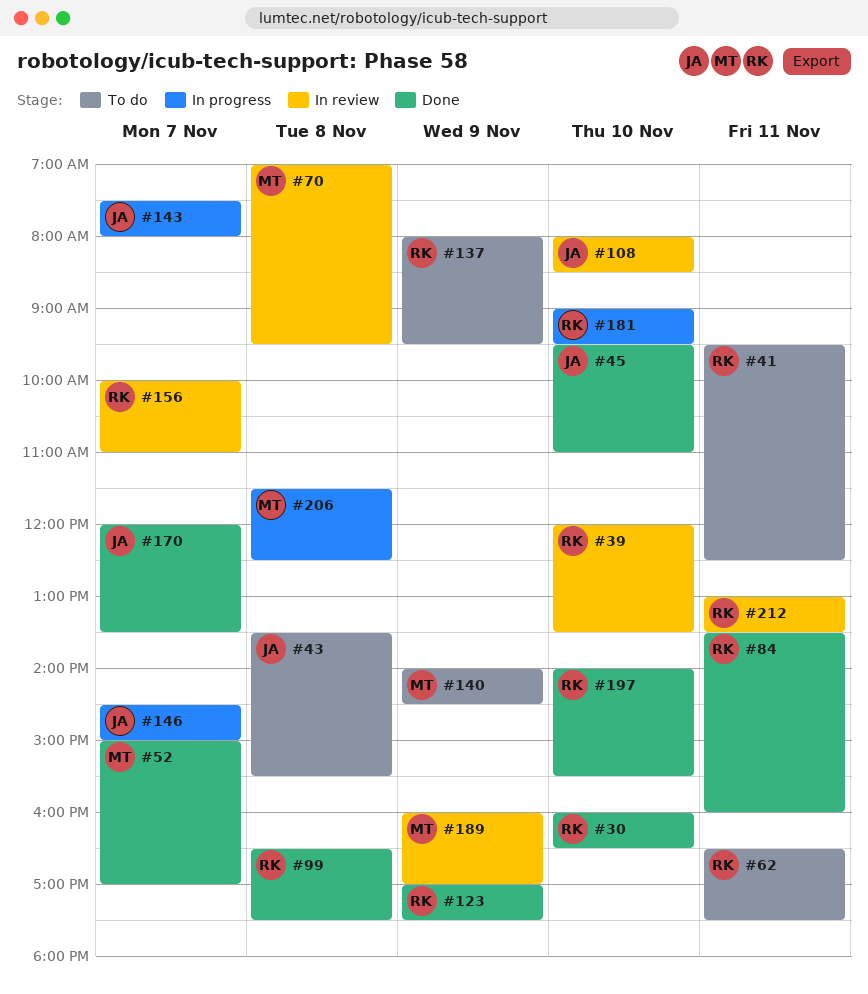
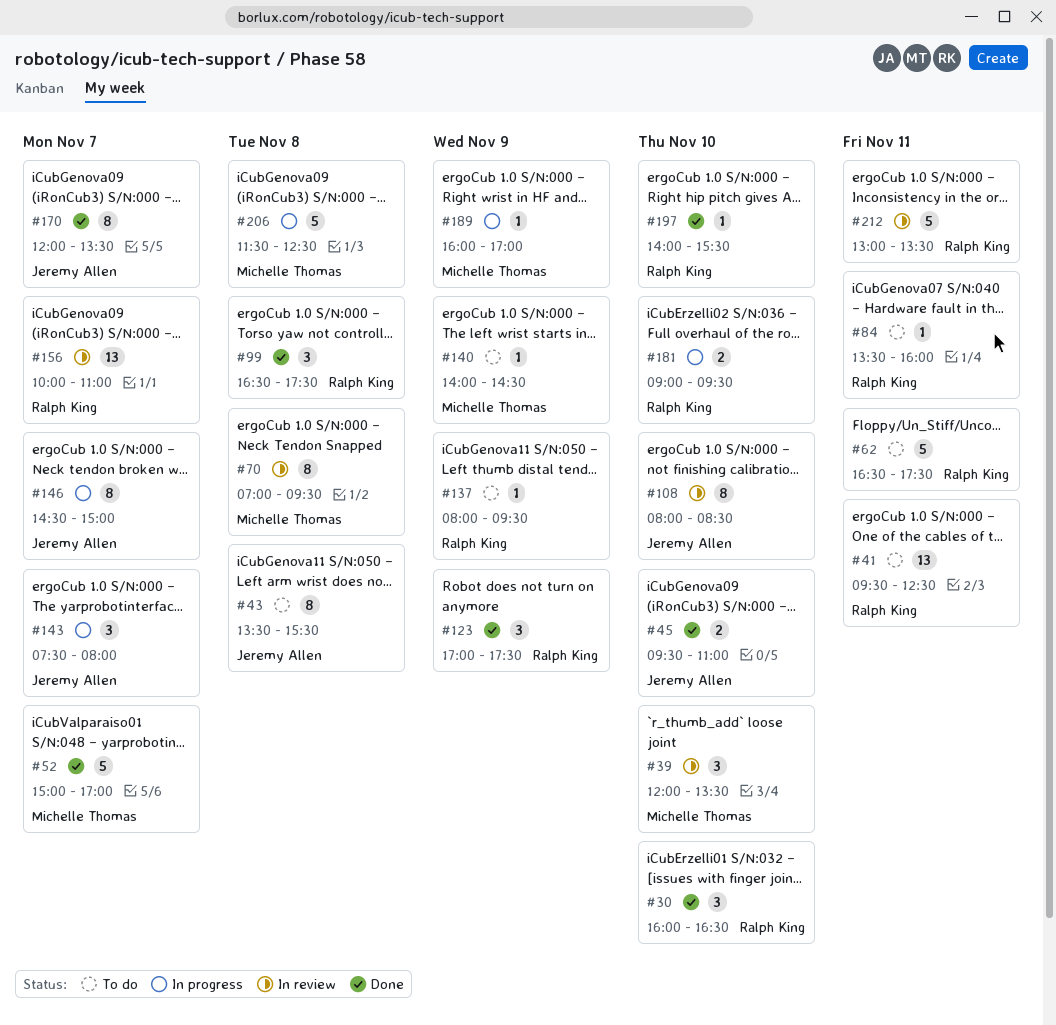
#39, owner: Ralph King -> Michelle Thomas
#84, status: Done -> To do
#189, status: In review -> In progress

